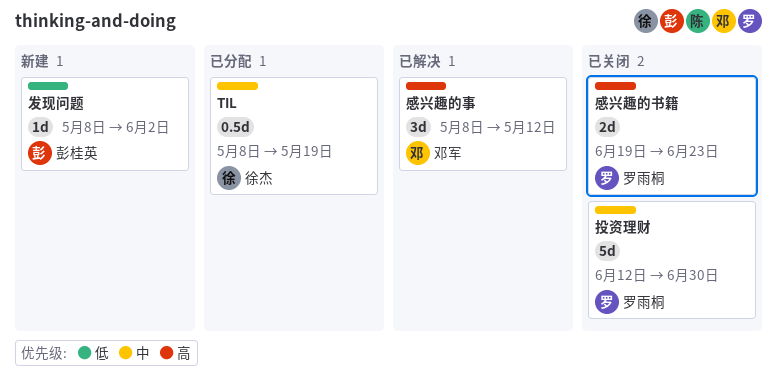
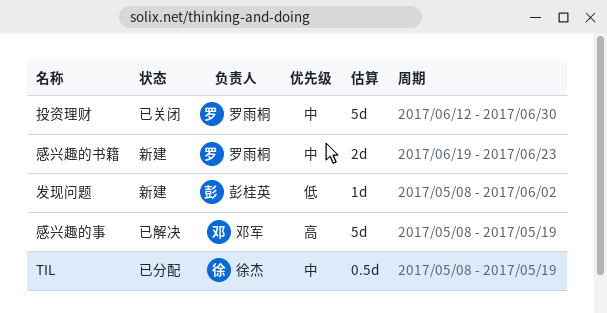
感兴趣的书籍, status: 已关闭 -> 新建
感兴趣的书籍, priority: 高 -> 中
感兴趣的事, estimate: 3d -> 5d
感兴趣的事, due: May 12 -> May 19

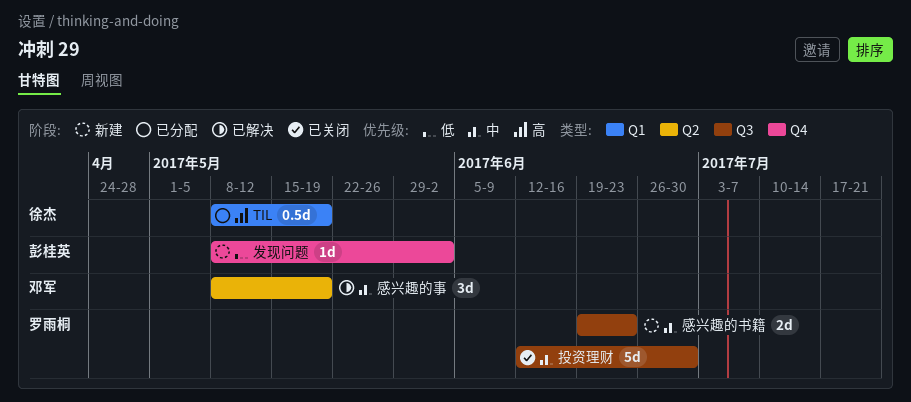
TIL, priority: 中 -> 高
感兴趣的事, priority: 高 -> 中
感兴趣的事, estimate: 5d -> 3d

